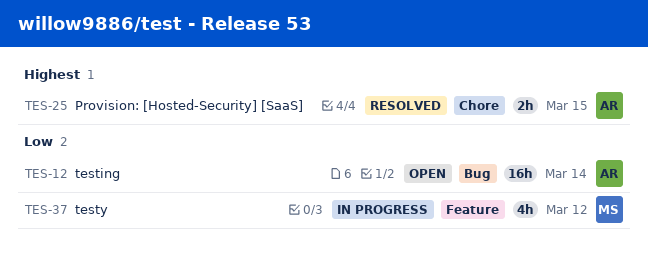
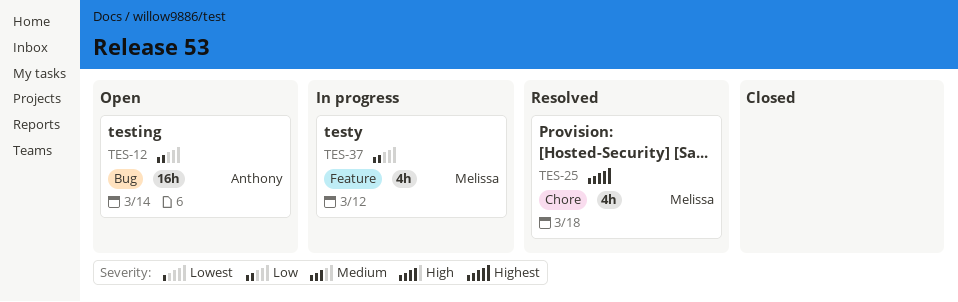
TES-25, owner: Anthony -> Melissa
TES-25, estimate: 2h -> 4h
TES-25, due: Mar 15 -> Mar 18

